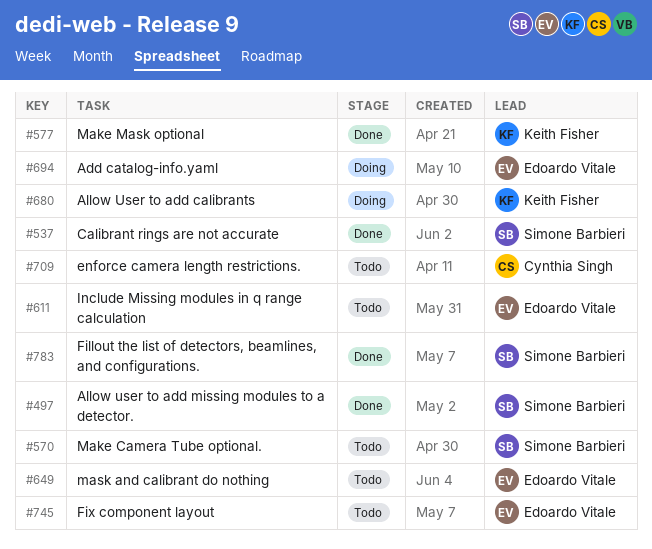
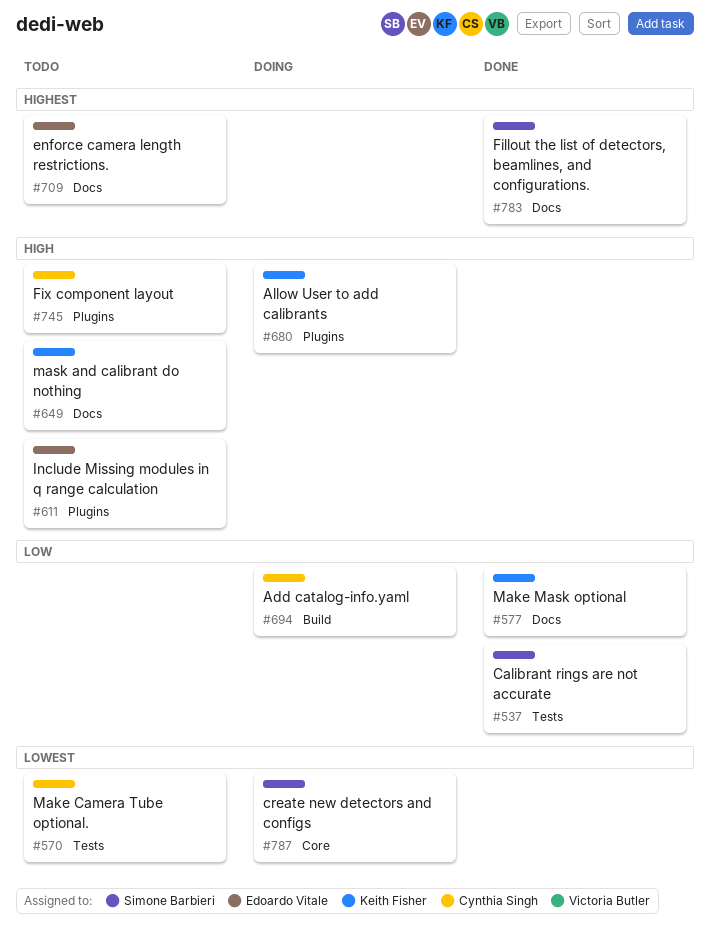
#497: present -> none
#570, owner: Simone Barbieri -> Cynthia Singh
#649, owner: Edoardo Vitale -> Keith Fisher
#694, owner: Edoardo Vitale -> Cynthia Singh
#709, owner: Cynthia Singh -> Edoardo Vitale
#745, owner: Edoardo Vitale -> Cynthia Singh
#787: none -> present

